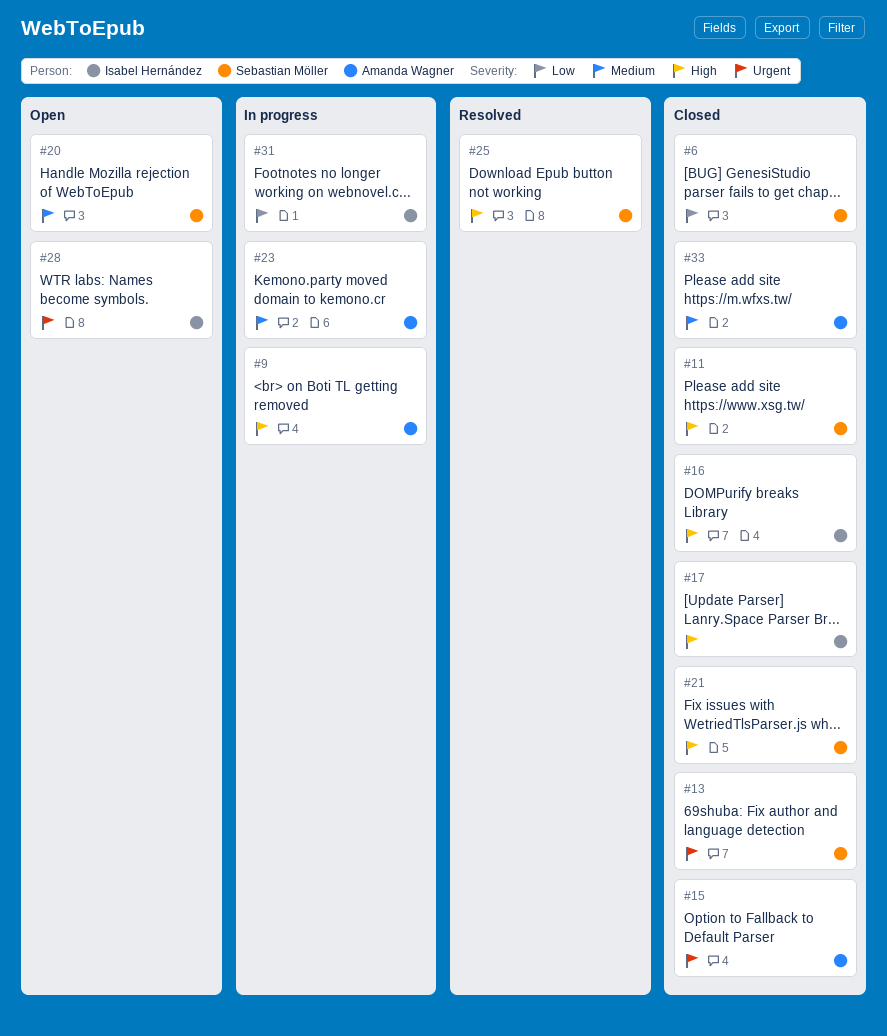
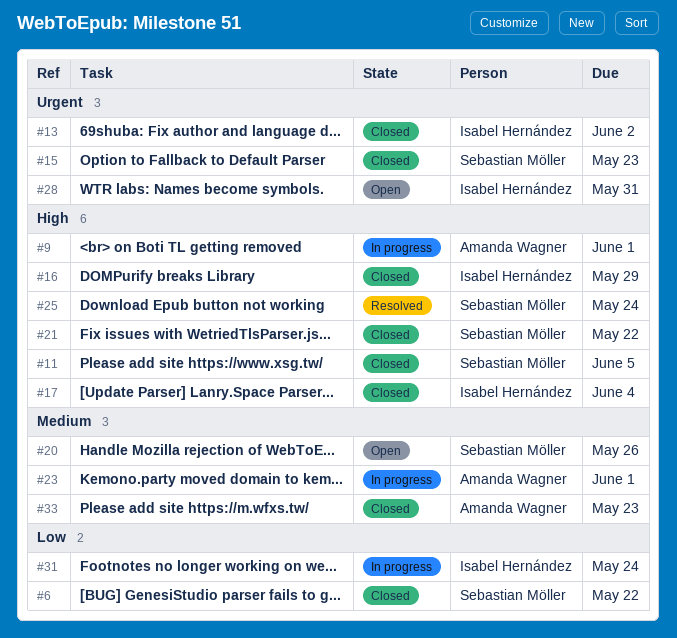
#13, owner: Sebastian Möller -> Isabel Hernández
#15, owner: Amanda Wagner -> Sebastian Möller

